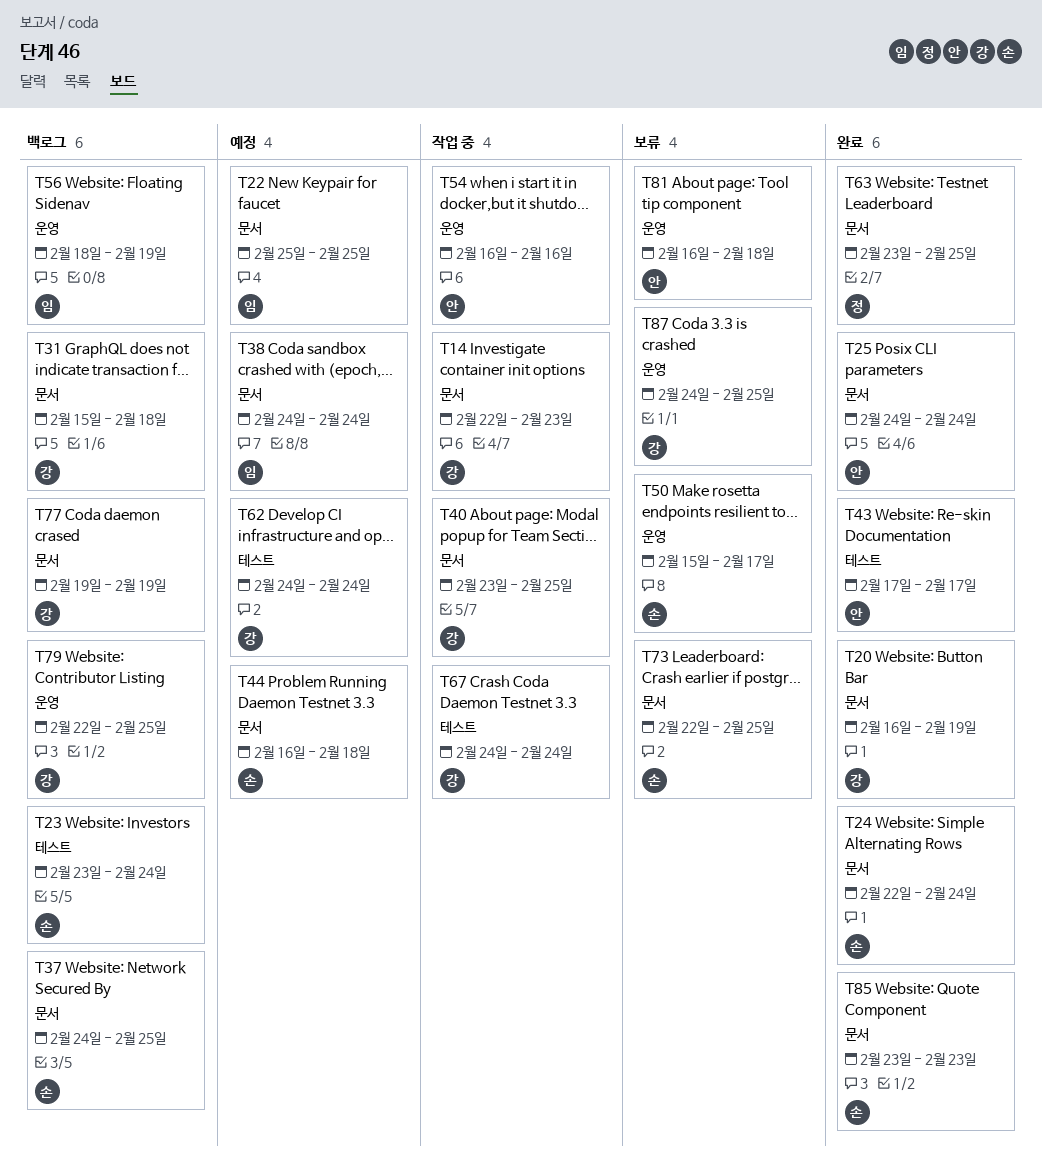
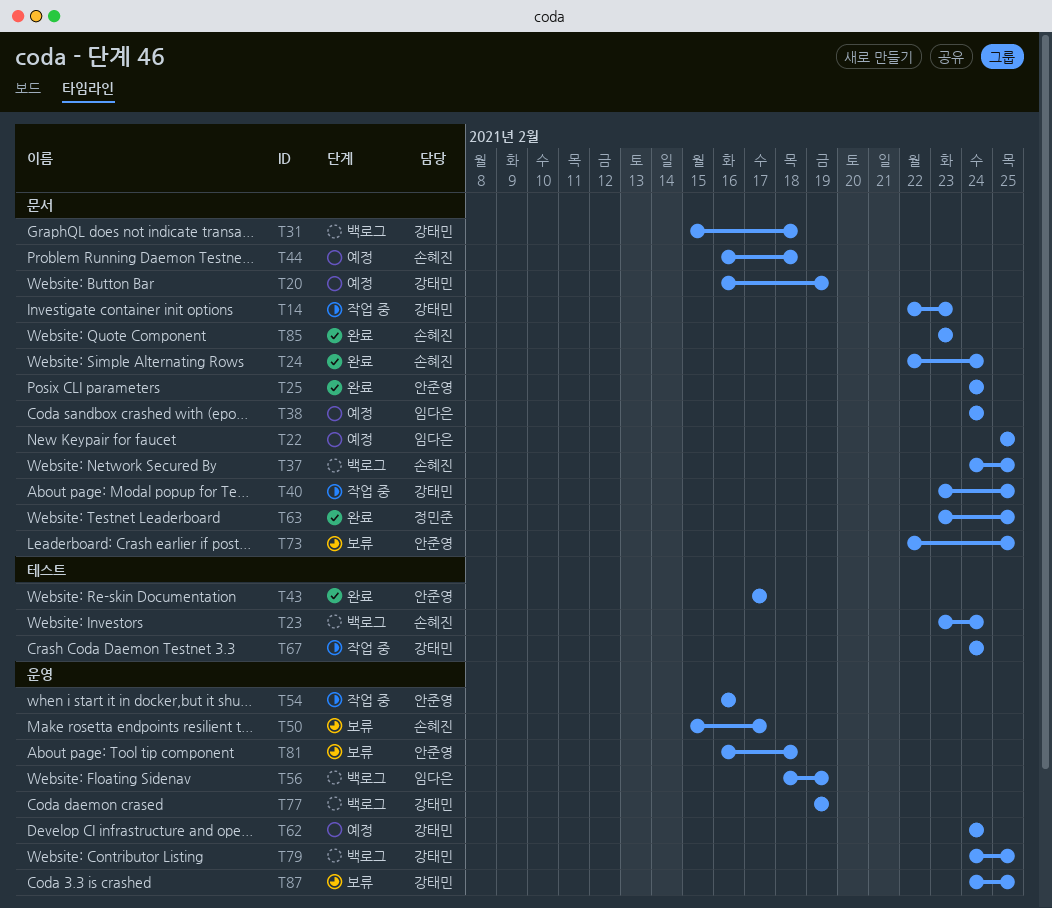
T20, status: 완료 -> 예정
T62, label: 테스트 -> 운영
T73, owner: 손혜진 -> 안준영
T77, label: 문서 -> 운영
T79, start: Feb 22 -> Feb 24

